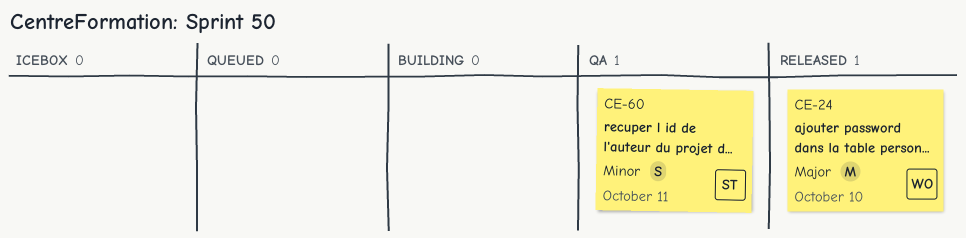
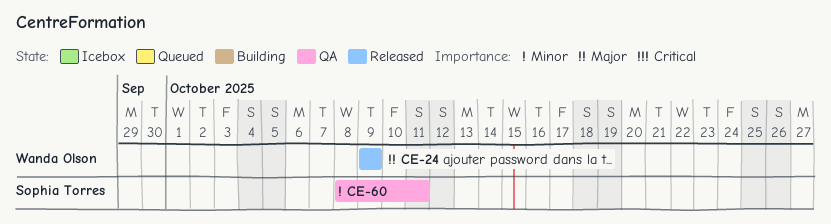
CE-24, due: Oct 10 -> Oct 9

